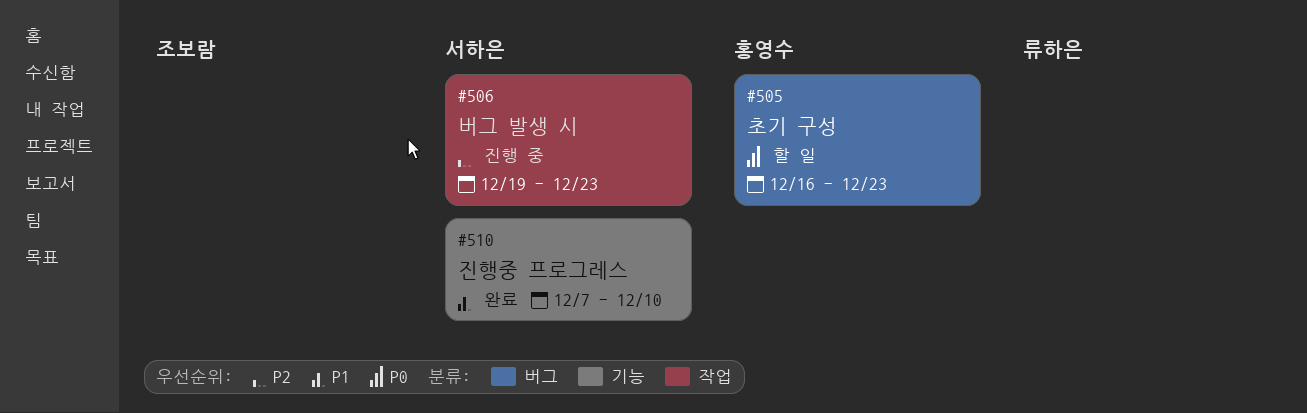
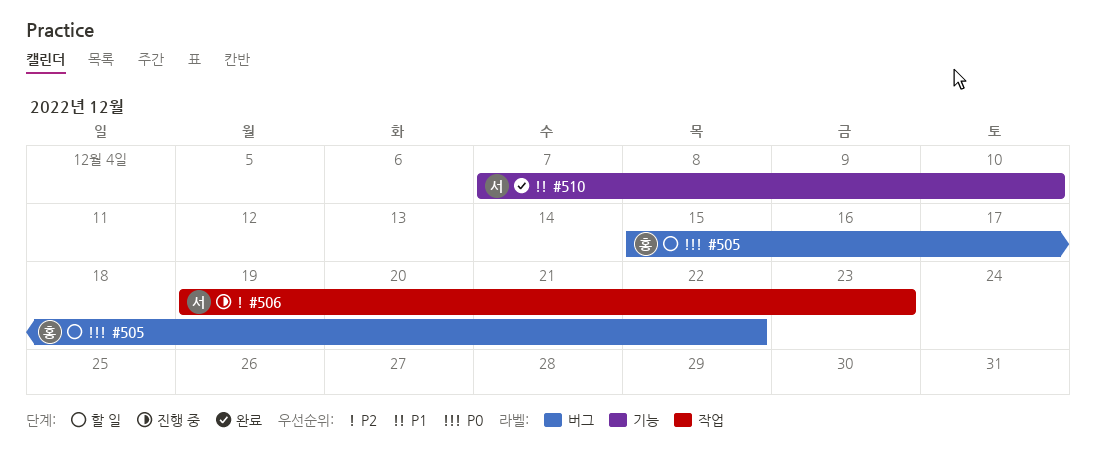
#505, start: Dec 16 -> Dec 15
#505, due: Dec 23 -> Dec 22

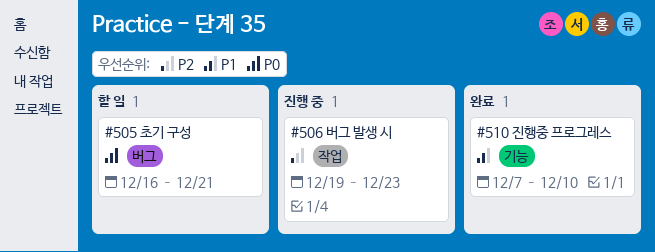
#505, start: Dec 15 -> Dec 16
#505, due: Dec 22 -> Dec 21

